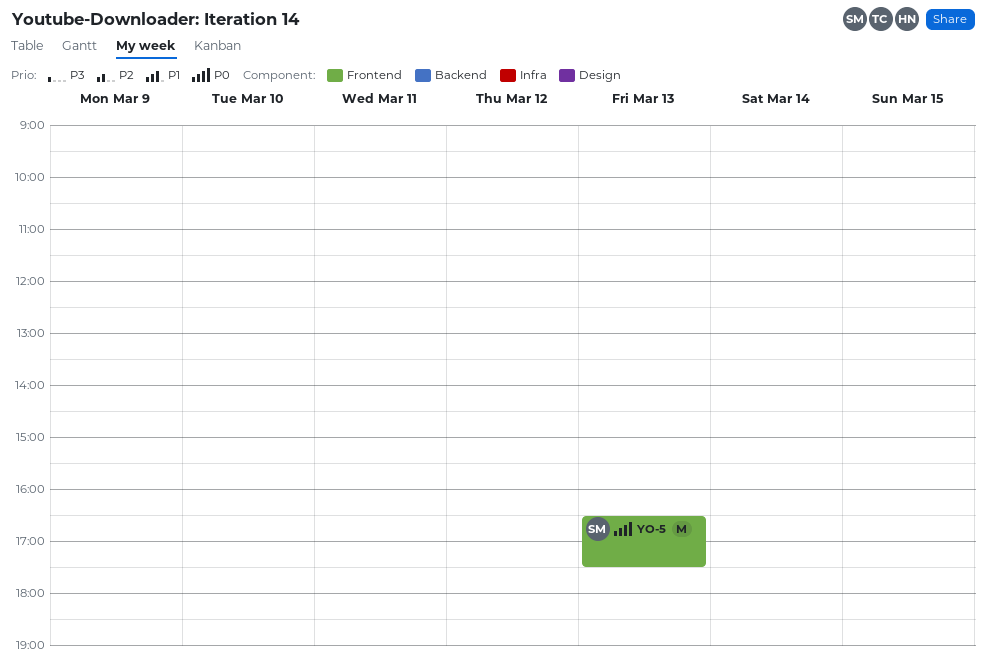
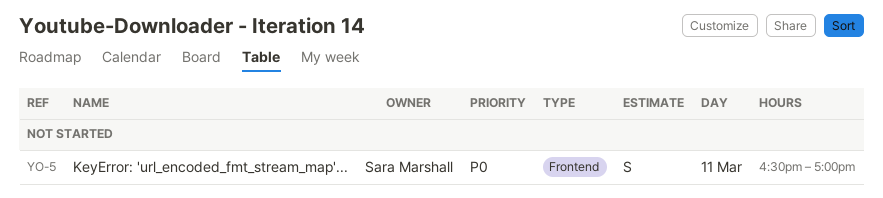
YO-5, estimate: M -> S
YO-5, day: Mar 13 -> Mar 11
YO-5, ends: 17:30 -> 17:00

